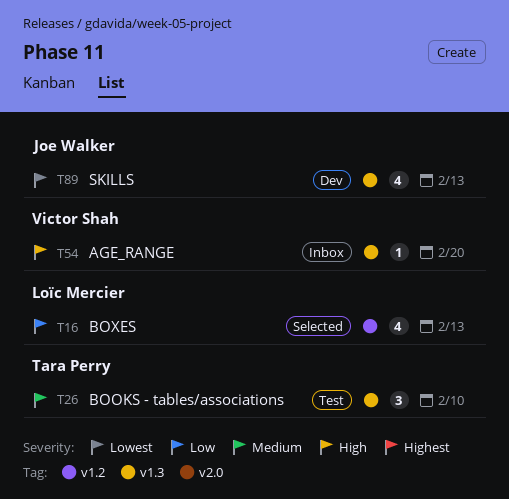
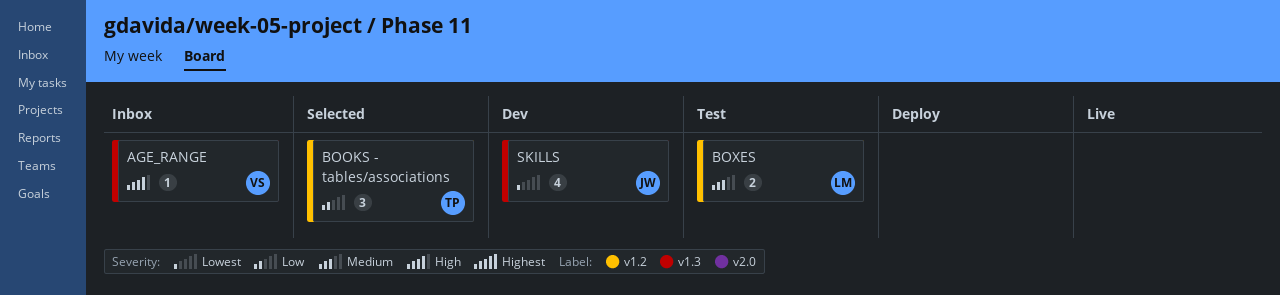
BOOKS - tables/associations, status: Test -> Selected
BOOKS - tables/associations, priority: Medium -> Low
BOOKS - tables/associations, label: v1.3 -> v1.2
BOXES, status: Selected -> Test
BOXES, priority: Low -> Medium
BOXES, estimate: 4 -> 2

